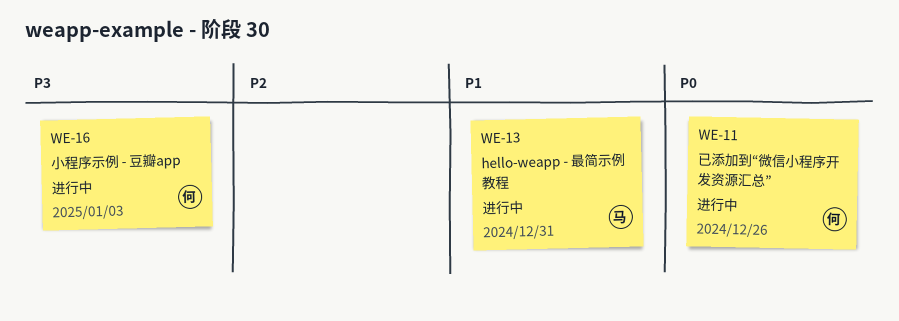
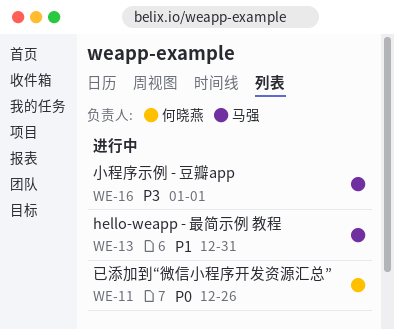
WE-16, owner: 何晓燕 -> 马强
WE-16, due: Jan 3 -> Jan 1

